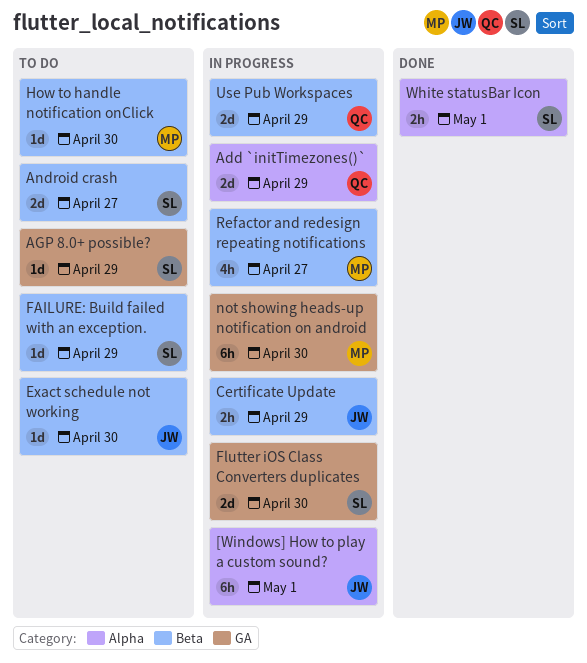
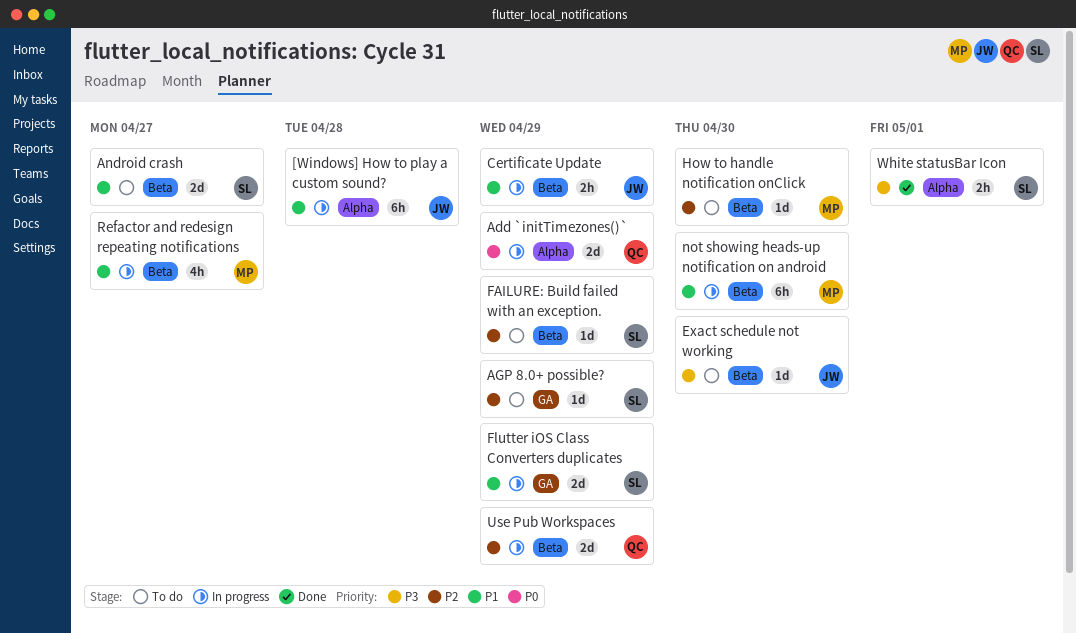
[Windows] How to play a custom sound?, due: May 1 -> Apr 28
Flutter iOS Class Converters duplicates, due: Apr 30 -> Apr 29
not showing heads-up notification on android, label: GA -> Beta

